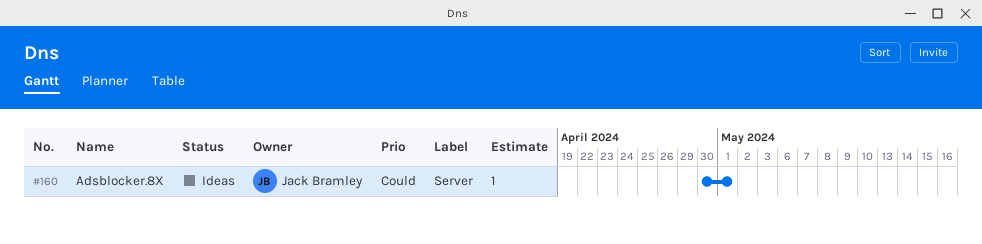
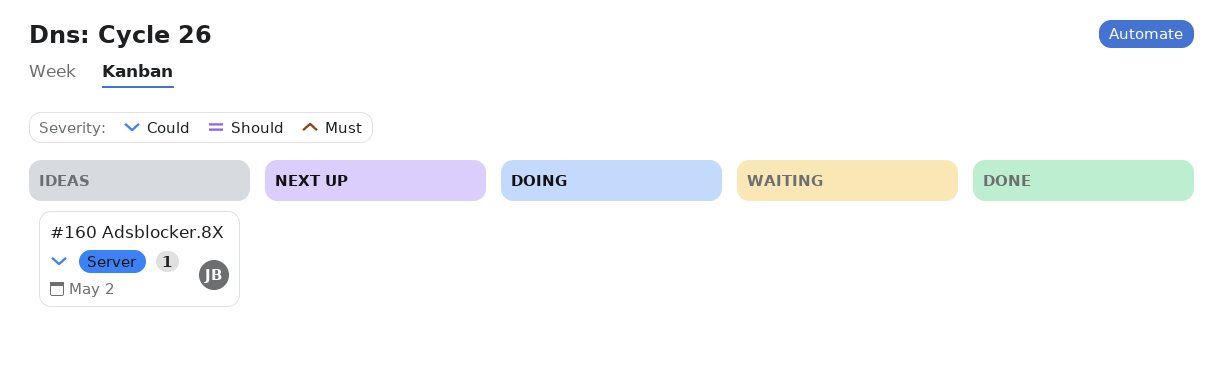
#160, due: May 1 -> May 2

